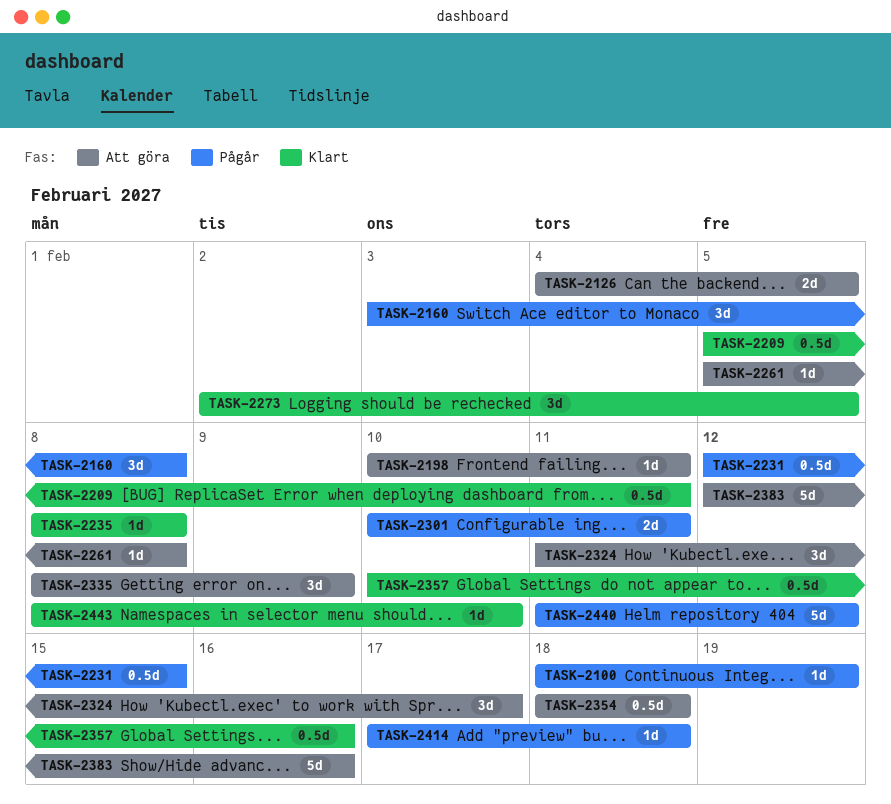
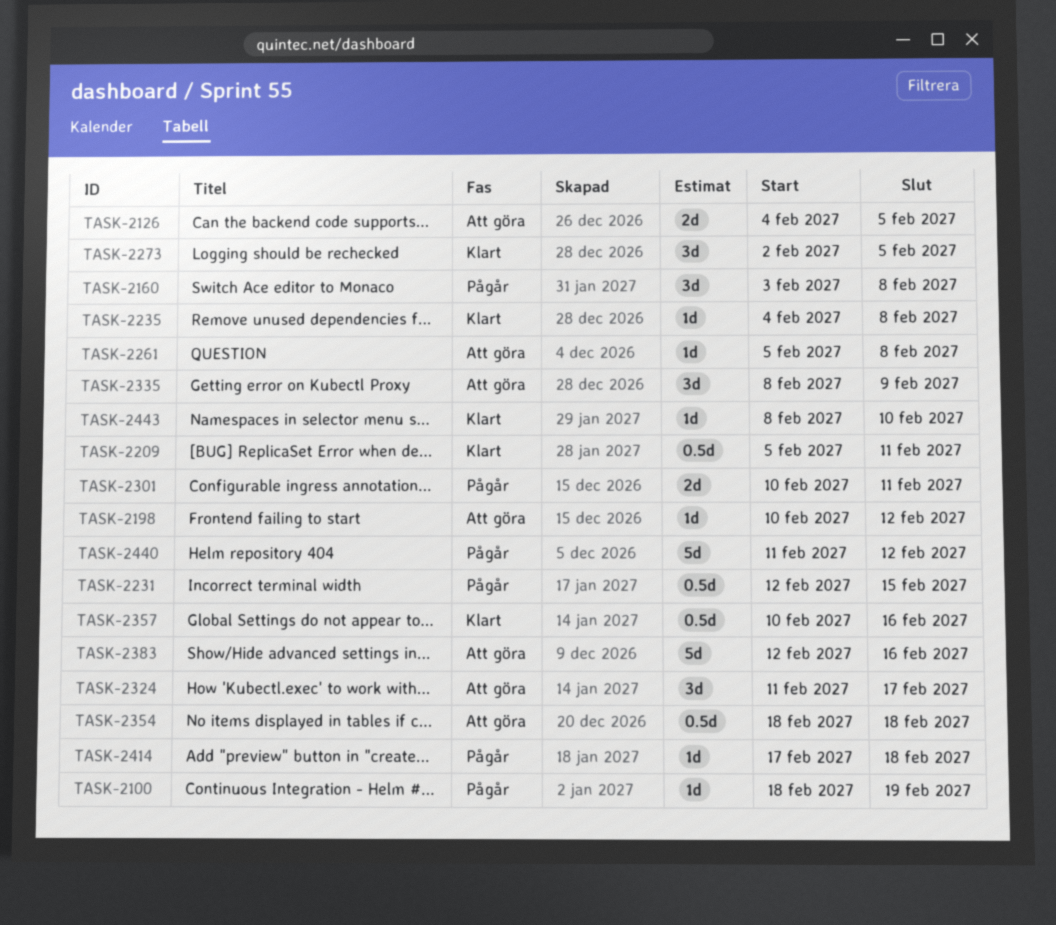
TASK-2198, due: Feb 11 -> Feb 12
TASK-2235, start: Feb 8 -> Feb 4

